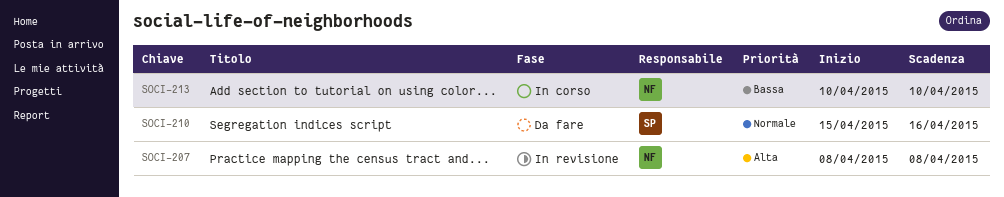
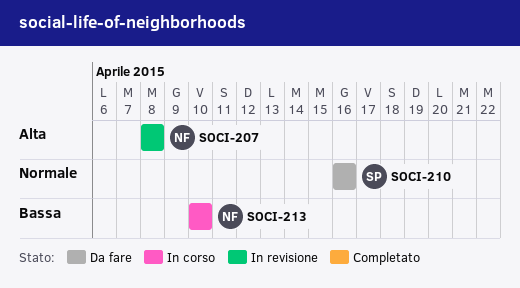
SOCI-210, start: Apr 15 -> Apr 16

